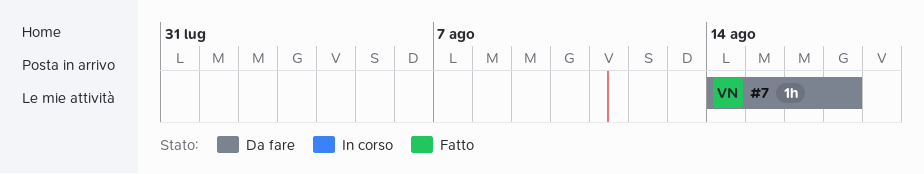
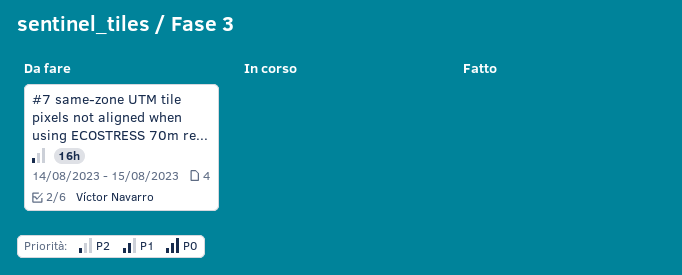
#7, estimate: 1h -> 16h
#7, due: Aug 17 -> Aug 15

